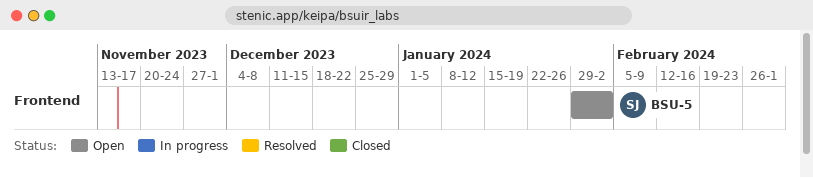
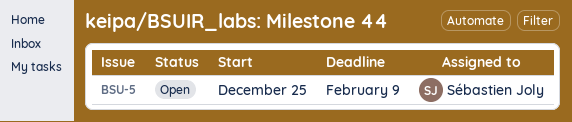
BSU-5, start: Jan 29 -> Dec 25
BSU-5, due: Feb 2 -> Feb 9

